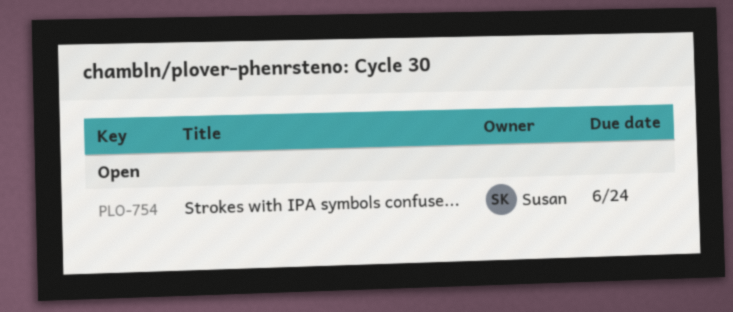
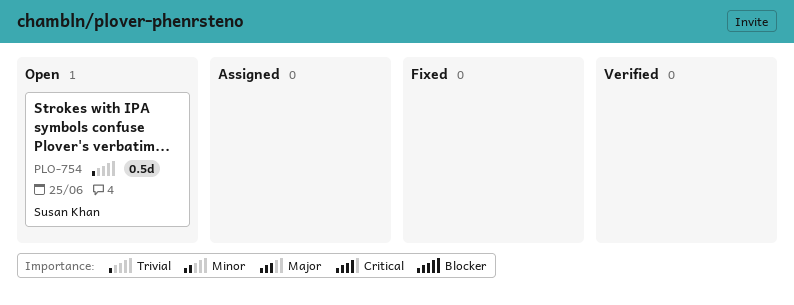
PLO-754, due: Jun 24 -> Jun 25

